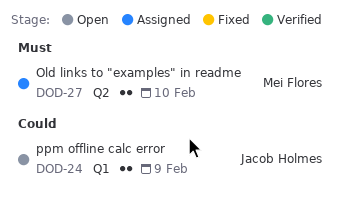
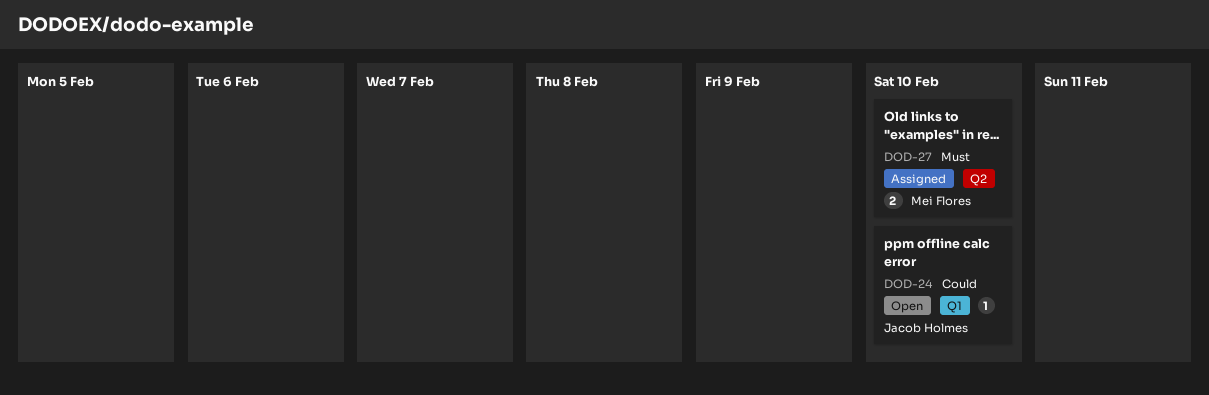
DOD-24, estimate: 2 -> 1
DOD-24, due: Feb 9 -> Feb 10

